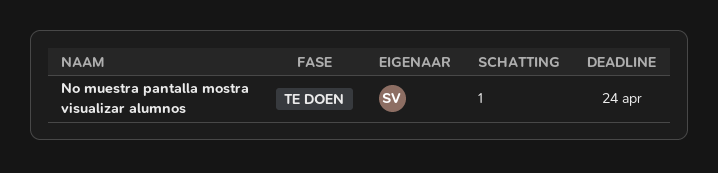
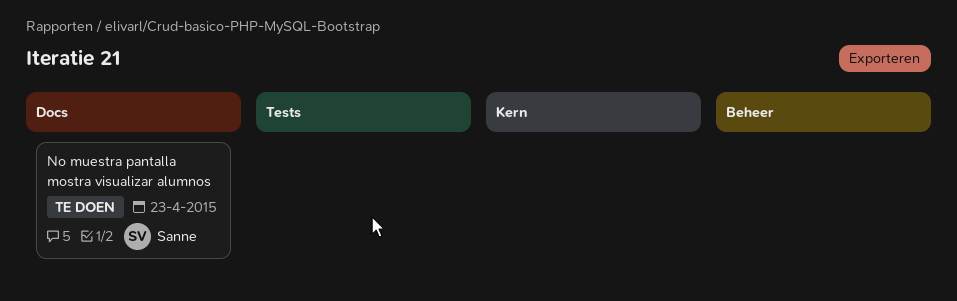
No muestra pantalla mostra visualizar alumnos, due: Apr 24 -> Apr 23

